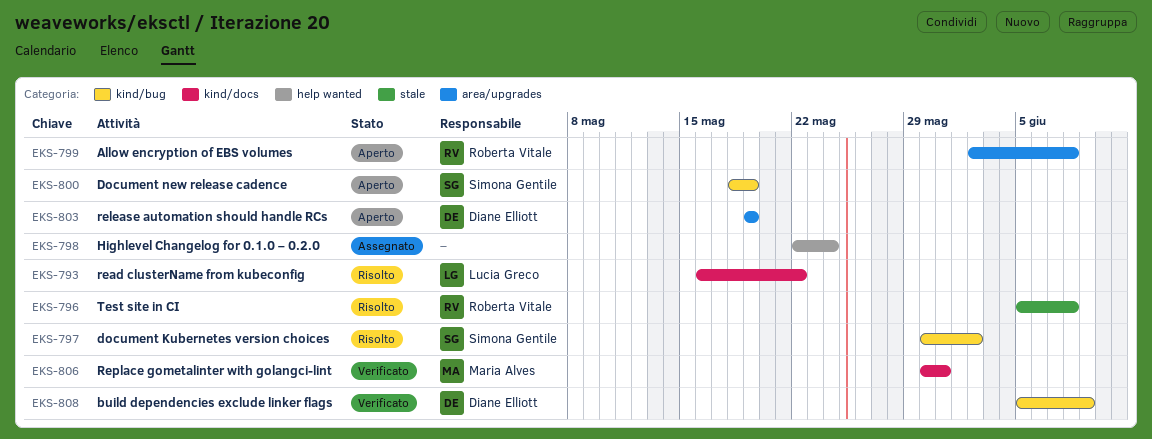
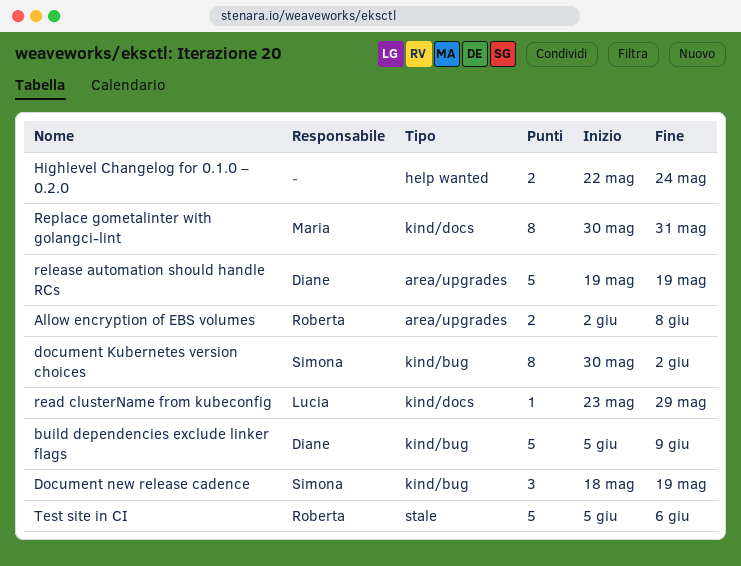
read clusterName from kubeconfig, start: May 16 -> May 23
read clusterName from kubeconfig, due: May 22 -> May 29
Test site in CI, due: Jun 8 -> Jun 6

